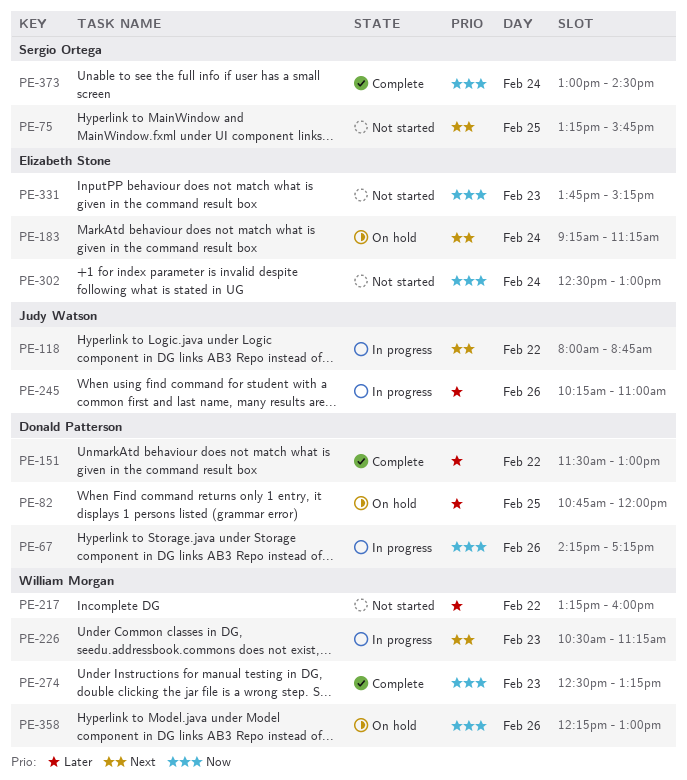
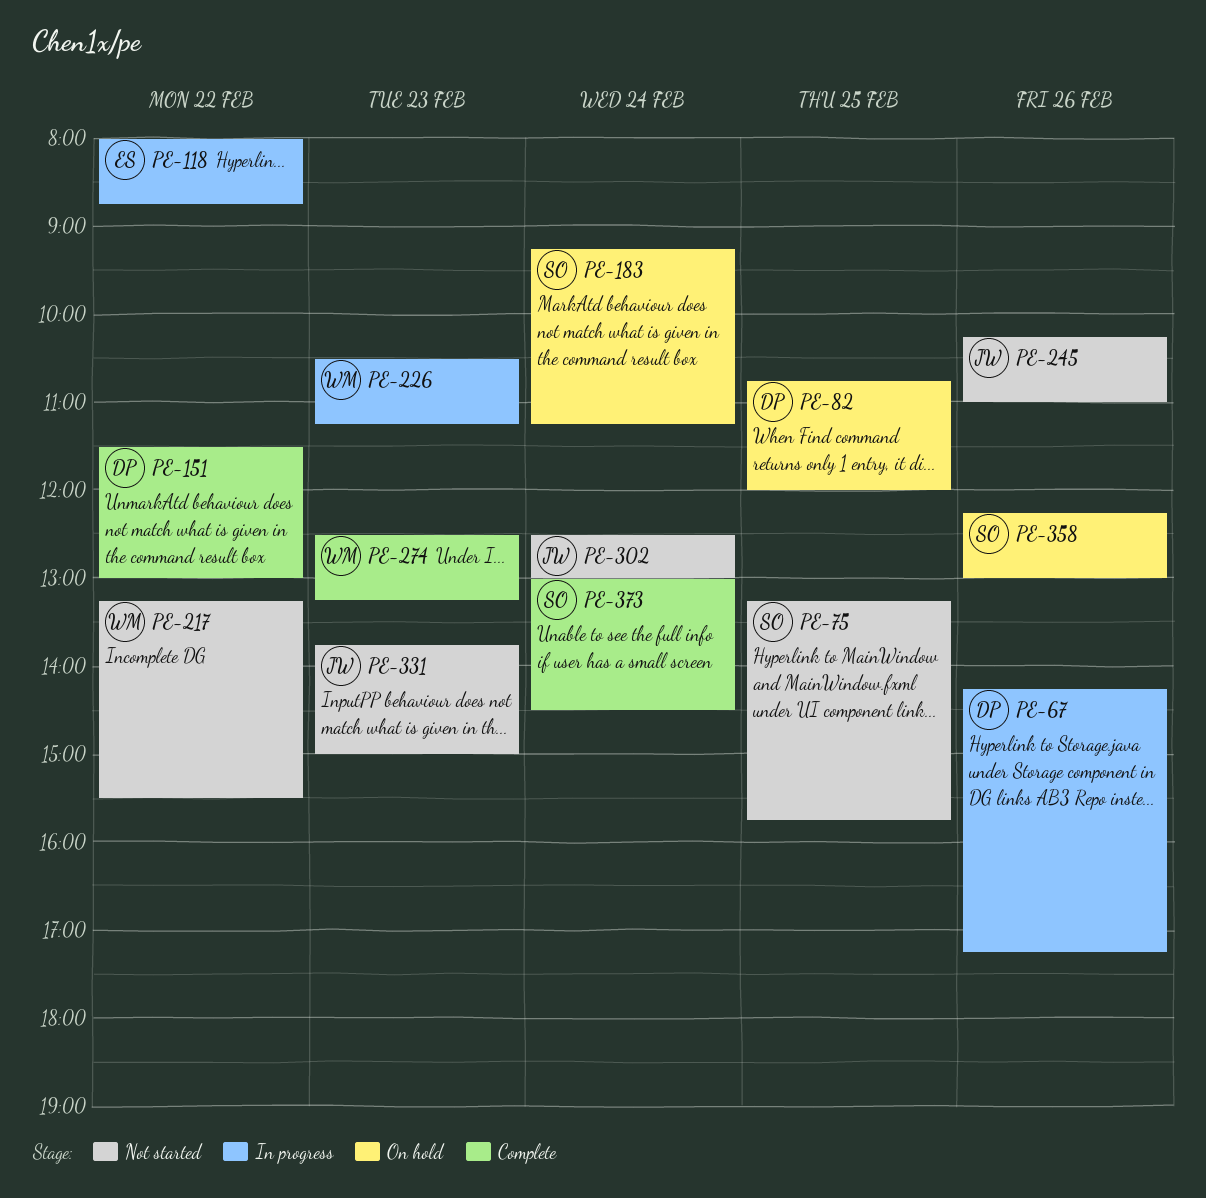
PE-118, owner: Judy Watson -> Elizabeth Stone
PE-183, owner: Elizabeth Stone -> Sergio Ortega
PE-217, ends: 16:00 -> 15:30
PE-245, status: In progress -> Not started
PE-302, owner: Elizabeth Stone -> Judy Watson
PE-331, owner: Elizabeth Stone -> Judy Watson
PE-331, ends: 15:15 -> 15:00
PE-358, owner: William Morgan -> Sergio Ortega

